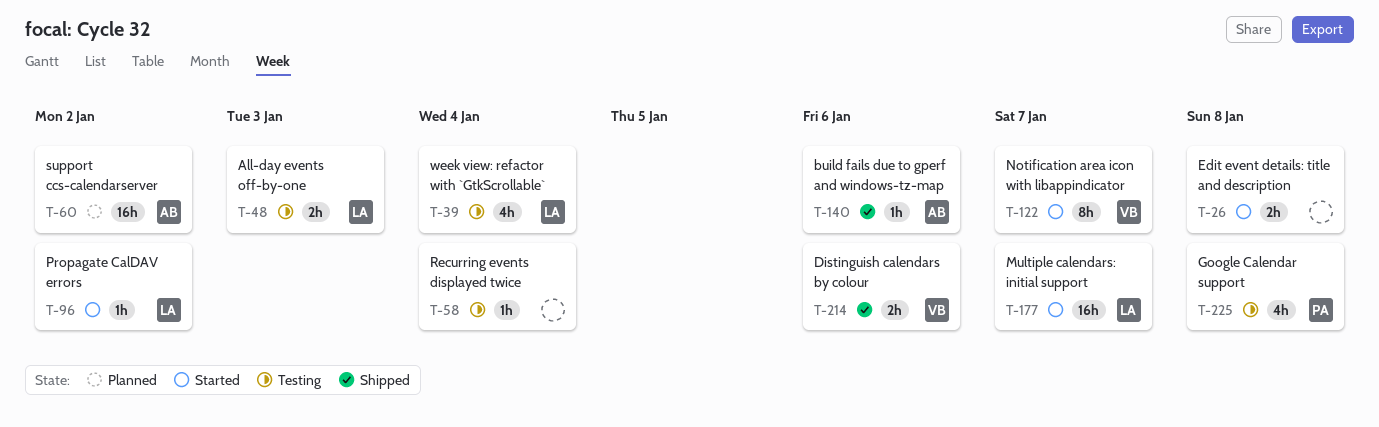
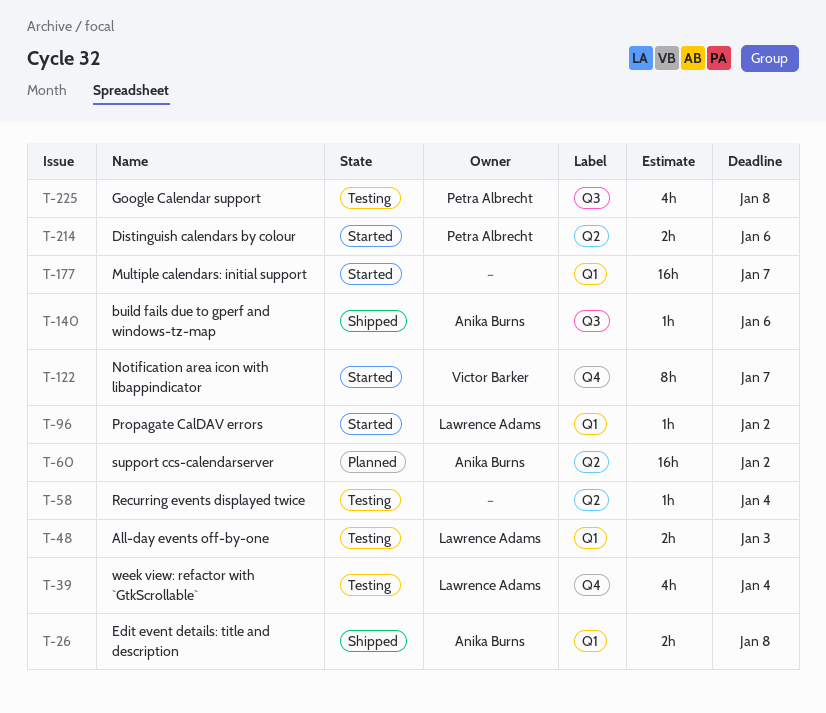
T-26, status: Started -> Shipped
T-26, owner: none -> Anika Burns
T-177, owner: Lawrence Adams -> none
T-214, status: Shipped -> Started
T-214, owner: Victor Barker -> Petra Albrecht

